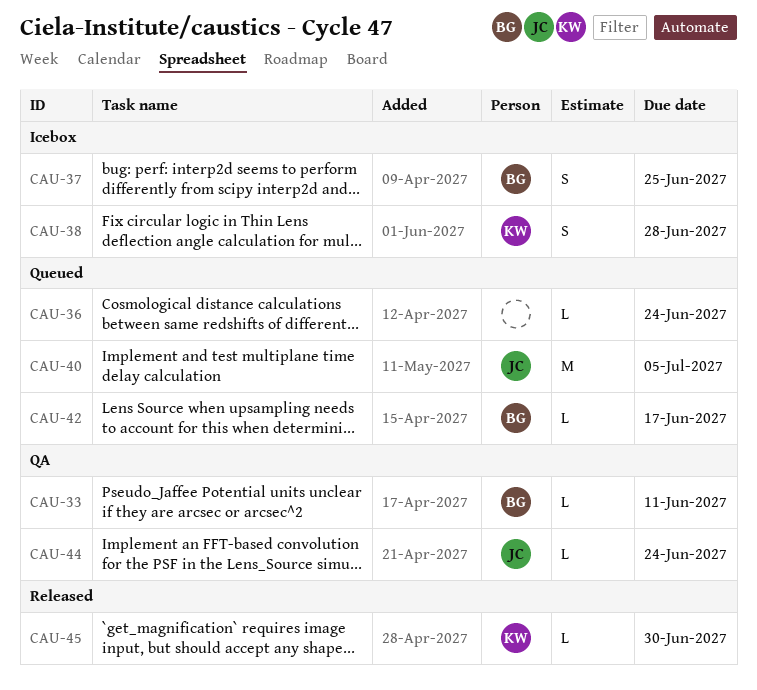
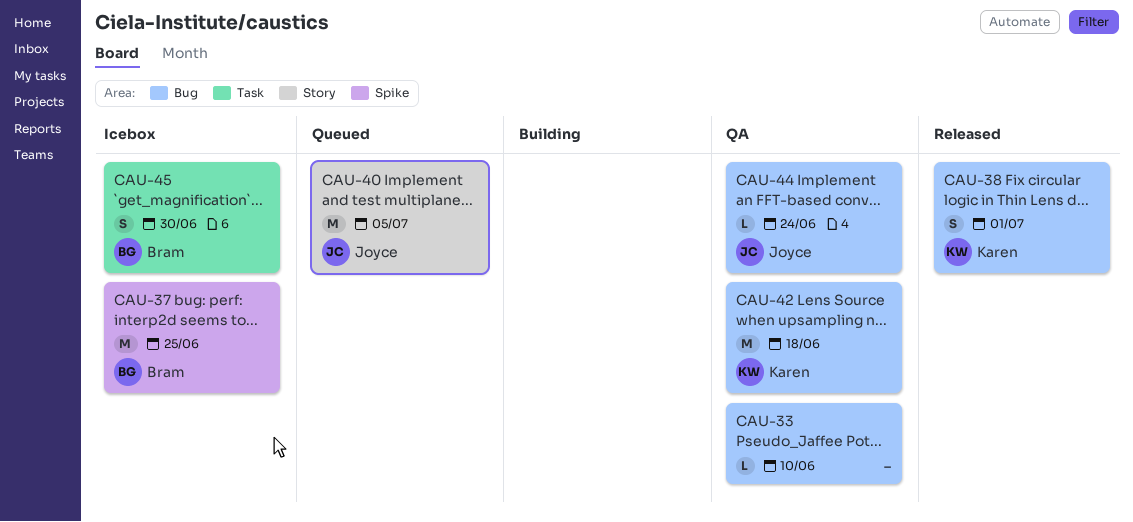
CAU-33, owner: Bram -> none
CAU-33, due: Jun 11 -> Jun 10
CAU-36: present -> none
CAU-37, estimate: S -> M
CAU-38, status: Icebox -> Released
CAU-38, due: Jun 28 -> Jul 1
CAU-42, status: Queued -> QA
CAU-42, owner: Bram -> Karen
CAU-42, estimate: L -> M
CAU-42, due: Jun 17 -> Jun 18
CAU-45, status: Released -> Icebox
CAU-45, owner: Karen -> Bram
CAU-45, estimate: L -> S

